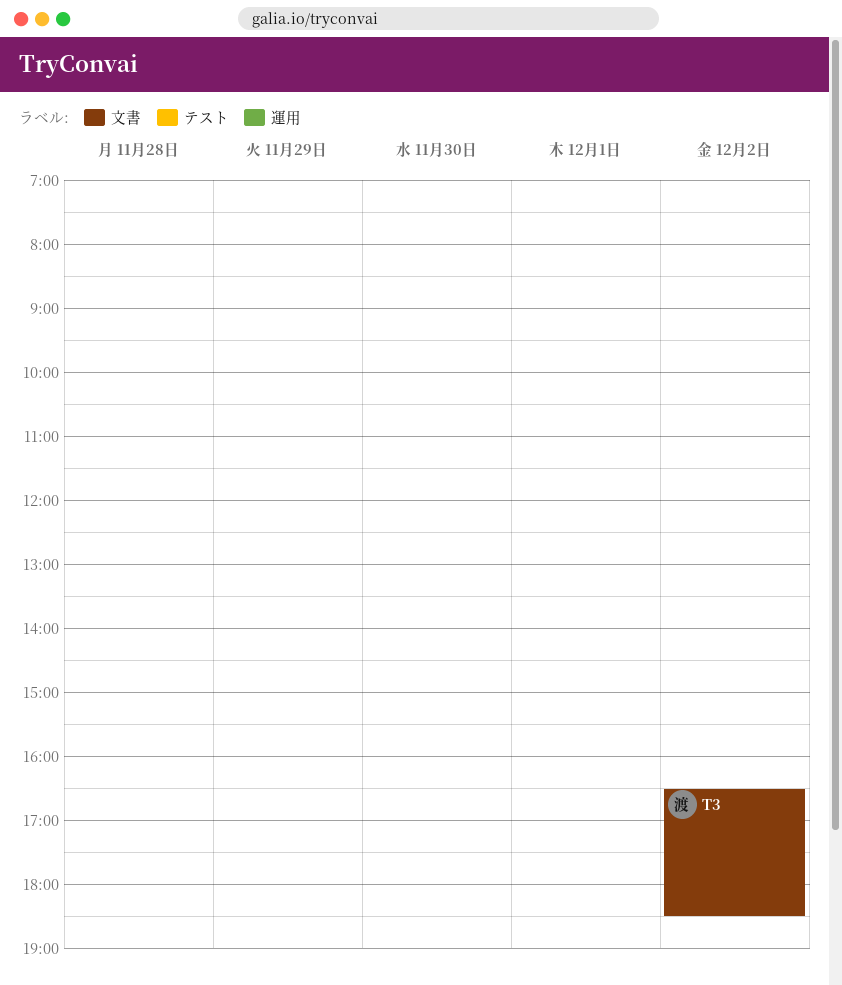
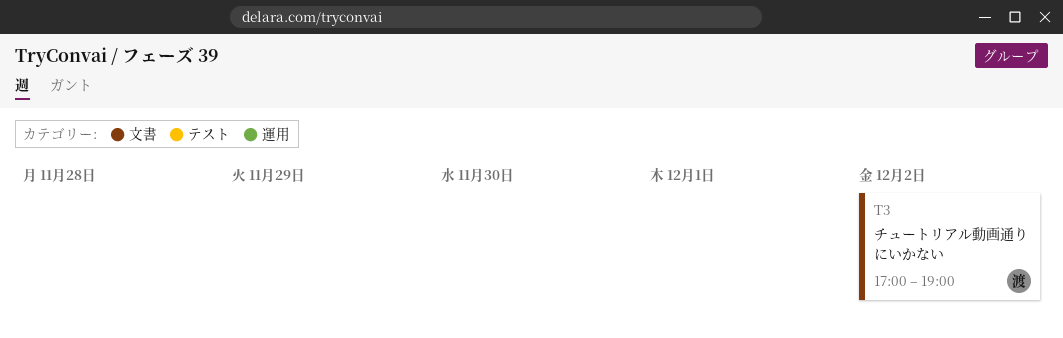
T3, begins: 16:30 -> 17:00
T3, ends: 18:30 -> 19:00

